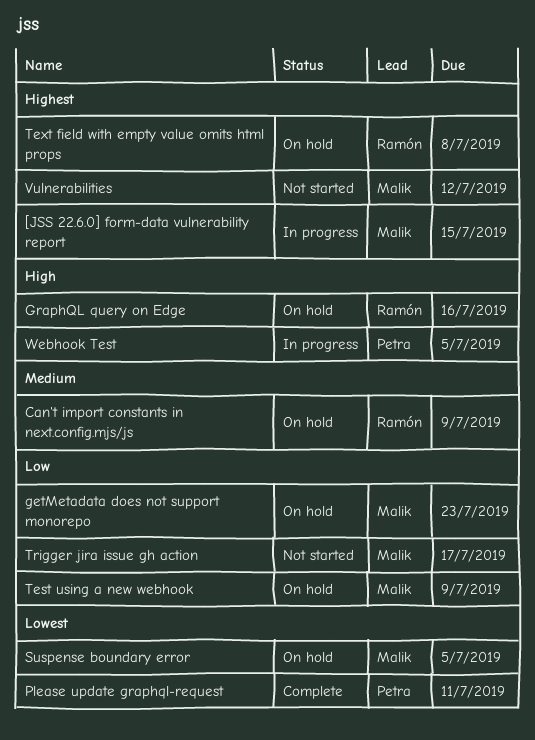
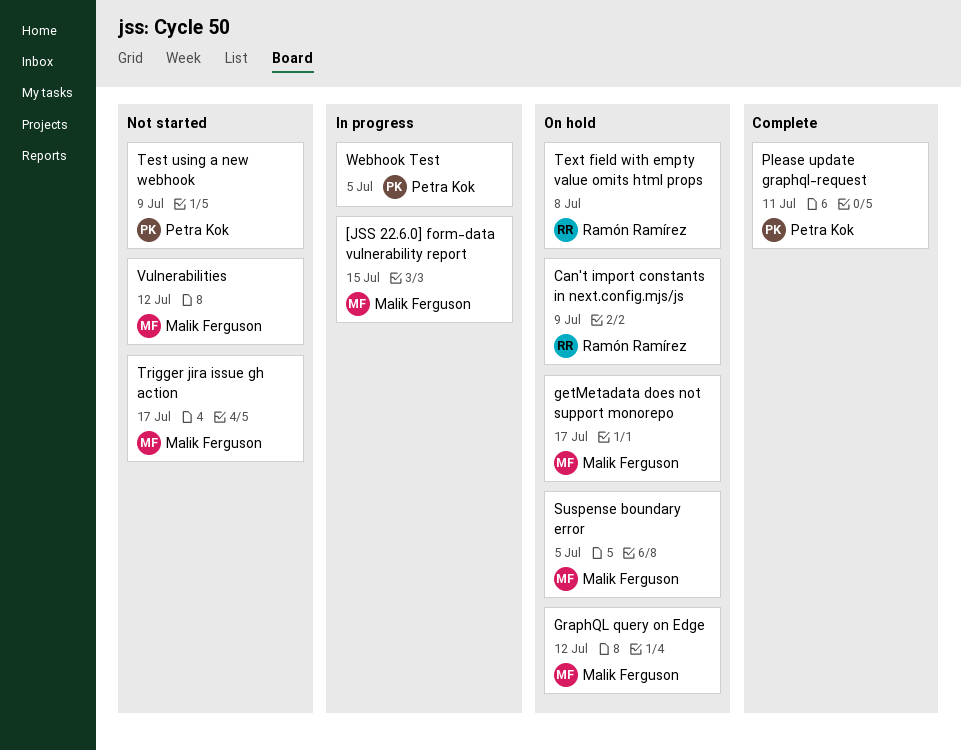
getMetadata does not support monorepo, due: Jul 23 -> Jul 17
GraphQL query on Edge, owner: Ramón Ramírez -> Malik Ferguson
GraphQL query on Edge, due: Jul 16 -> Jul 12
Test using a new webhook, status: On hold -> Not started
Test using a new webhook, owner: Malik Ferguson -> Petra Kok

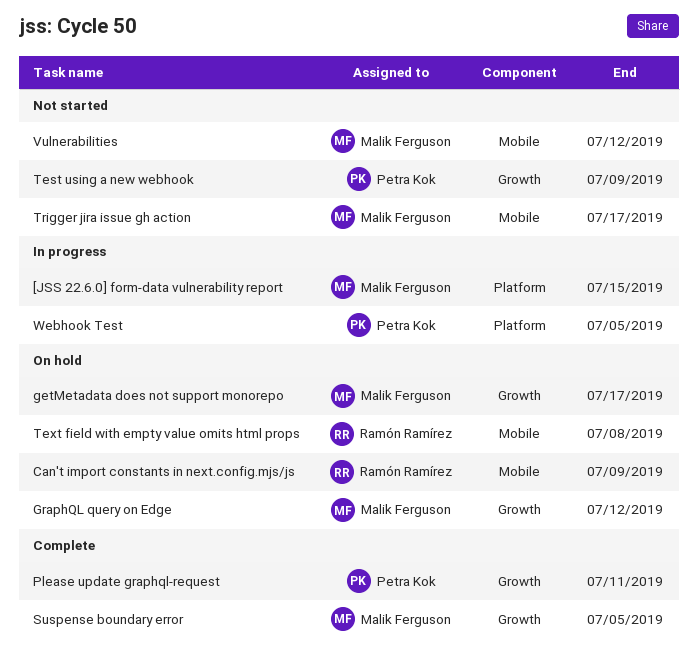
Suspense boundary error, status: On hold -> Complete

